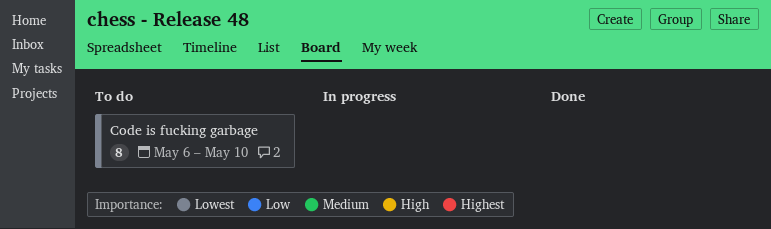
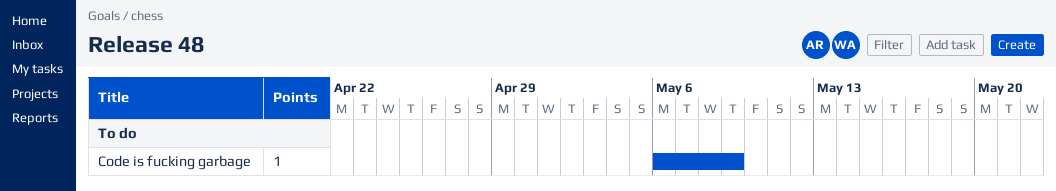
Code is fucking garbage, estimate: 8 -> 1
Code is fucking garbage, due: May 10 -> May 9

